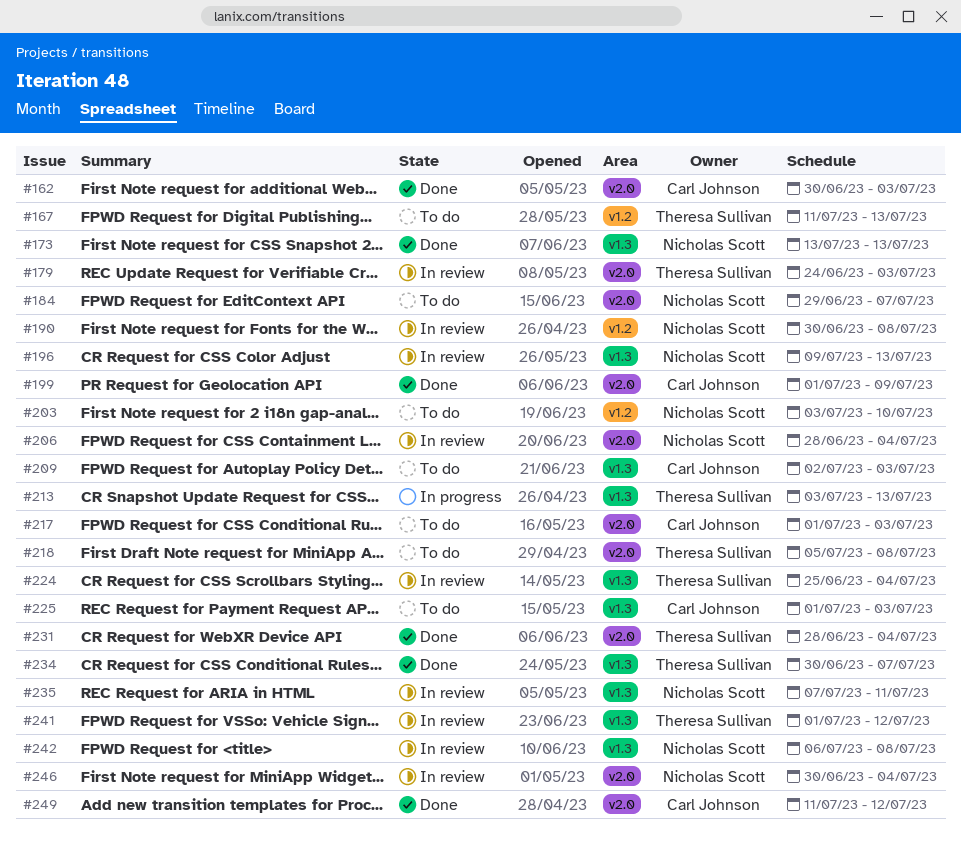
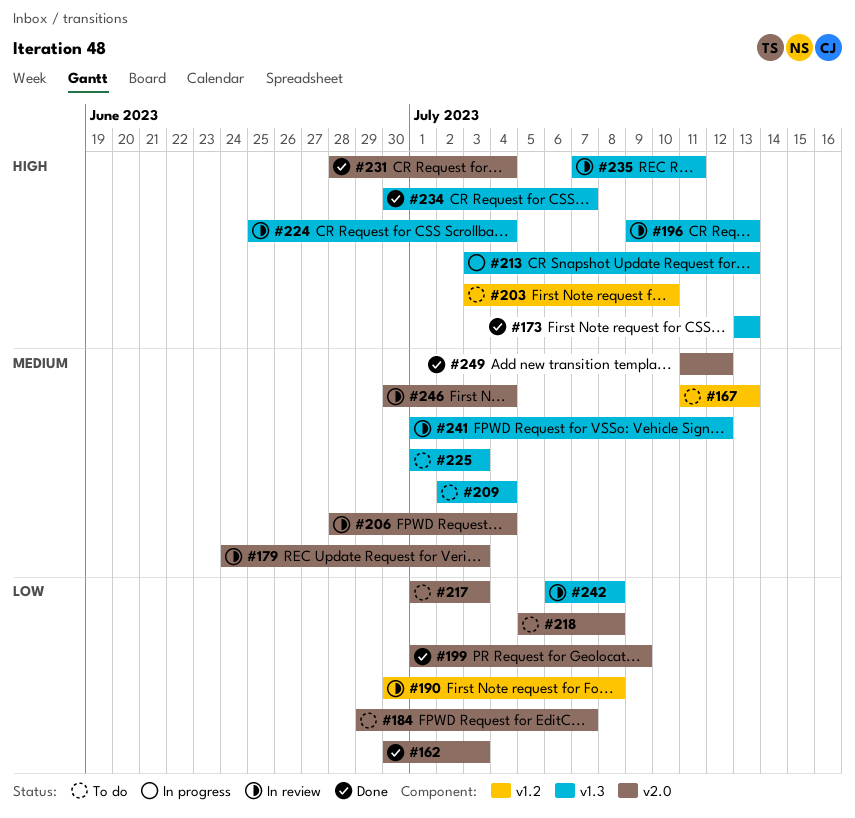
#209, due: Jul 3 -> Jul 4

